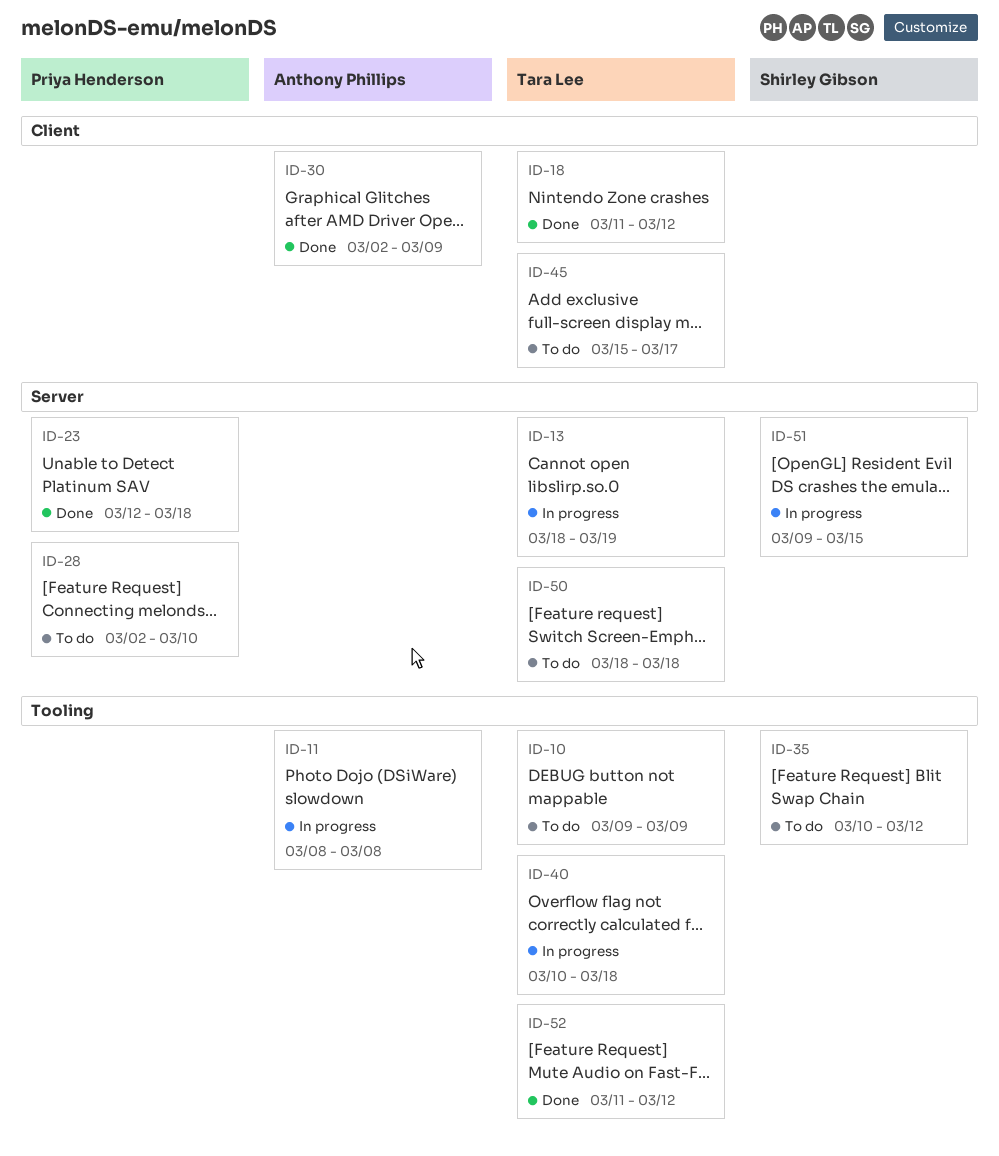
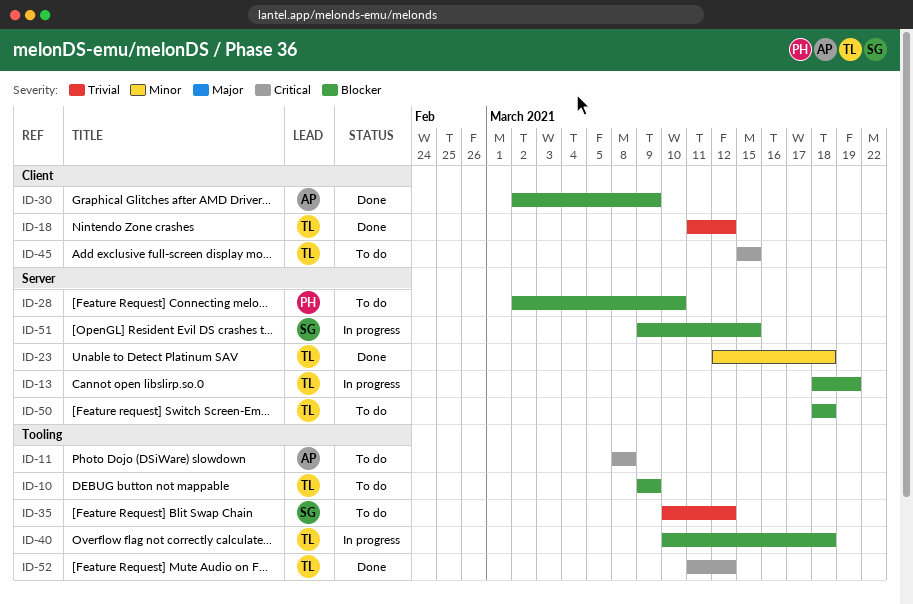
ID-11, status: In progress -> To do
ID-23, owner: Priya Henderson -> Tara Lee
ID-45, due: Mar 17 -> Mar 15

